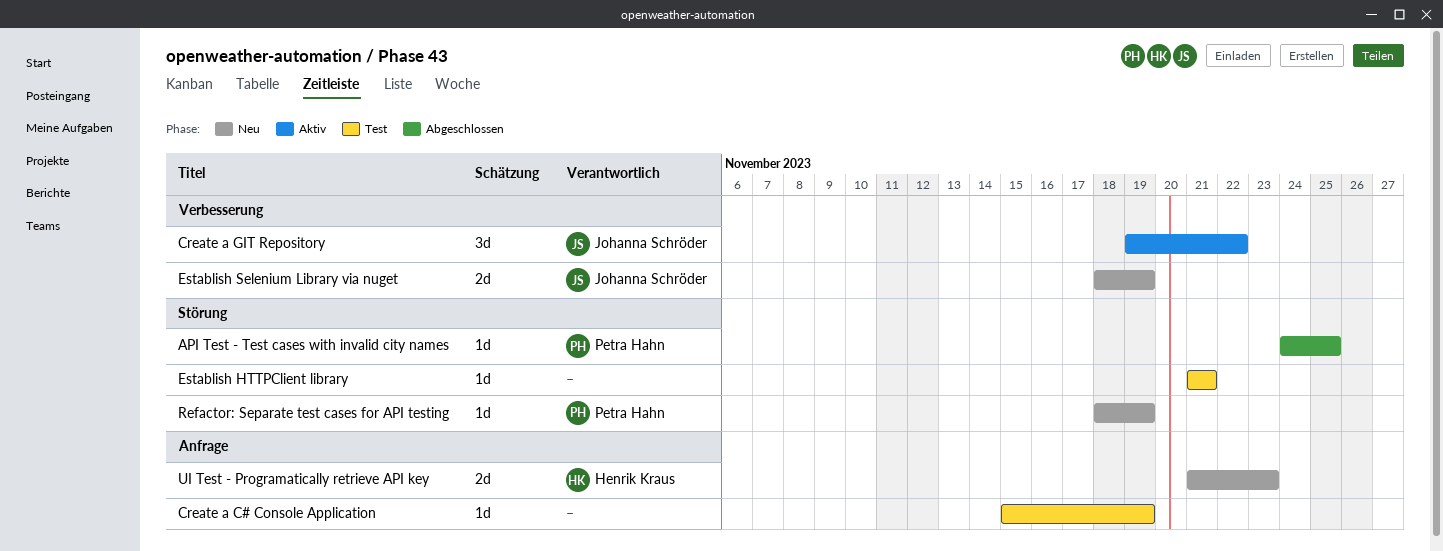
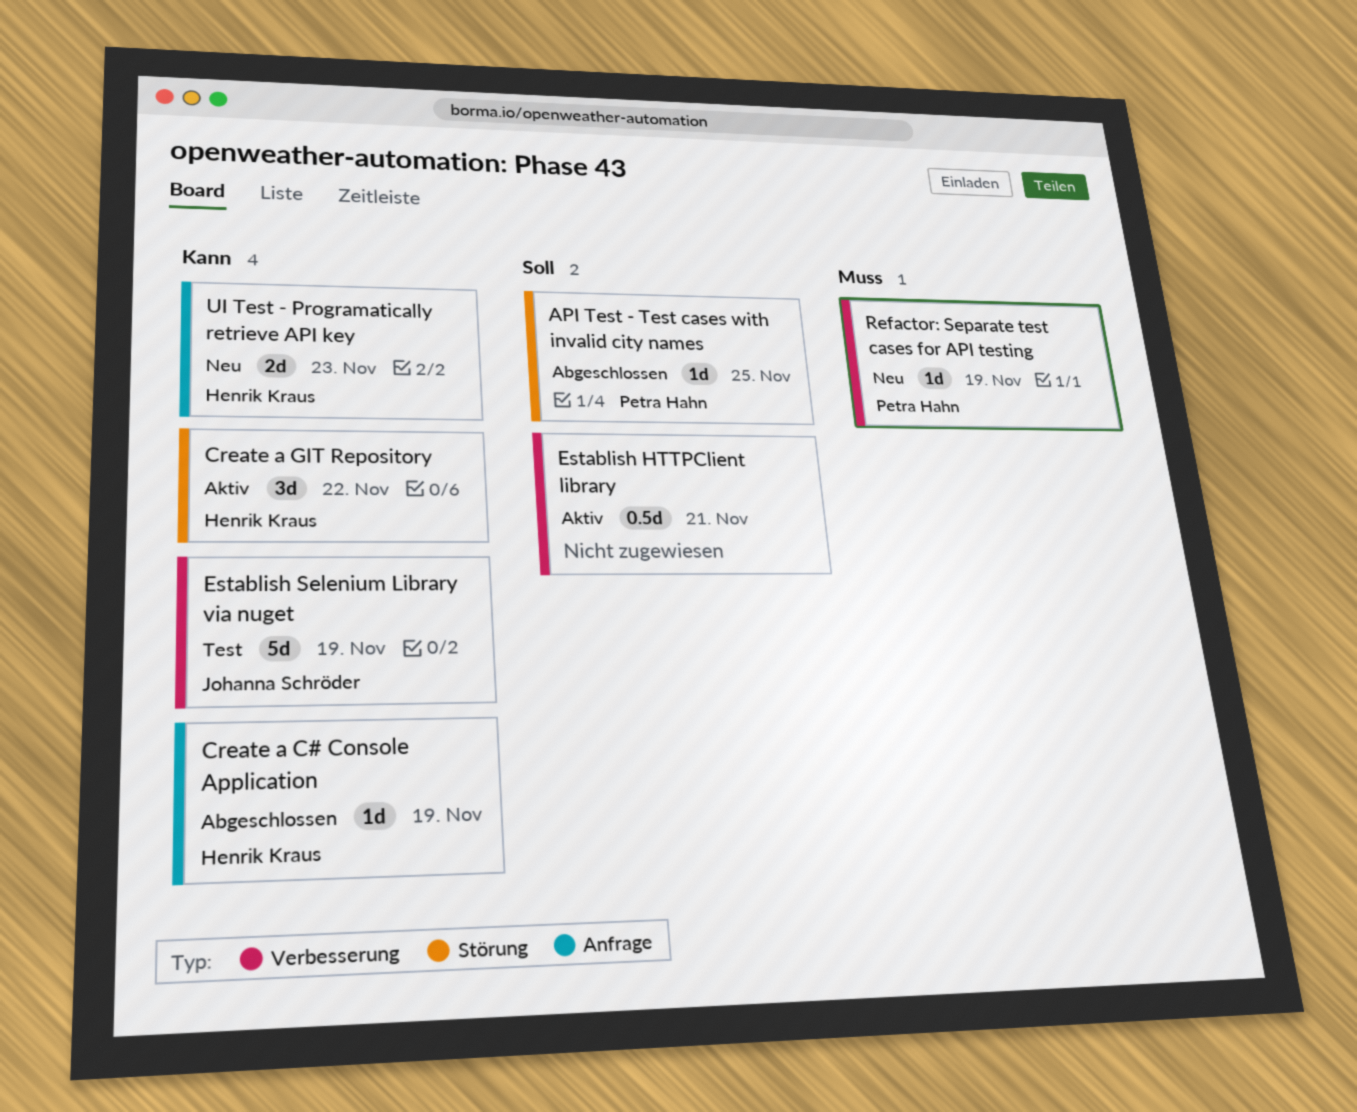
Create a C# Console Application, status: Test -> Abgeschlossen
Create a C# Console Application, owner: none -> Henrik Kraus
Create a GIT Repository, owner: Johanna Schröder -> Henrik Kraus
Create a GIT Repository, label: Verbesserung -> Störung
Establish HTTPClient library, status: Test -> Aktiv
Establish HTTPClient library, label: Störung -> Verbesserung
Establish HTTPClient library, estimate: 1d -> 0.5d
Establish Selenium Library via nuget, status: Neu -> Test
Establish Selenium Library via nuget, estimate: 2d -> 5d
Refactor: Separate test cases for API testing, label: Störung -> Verbesserung

